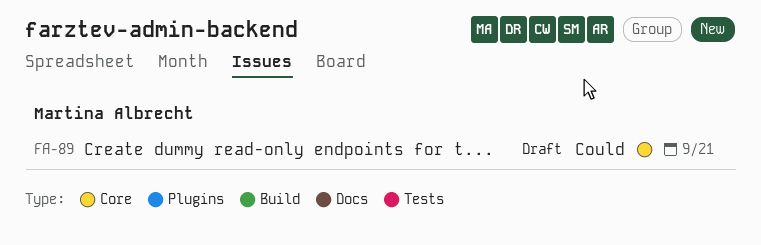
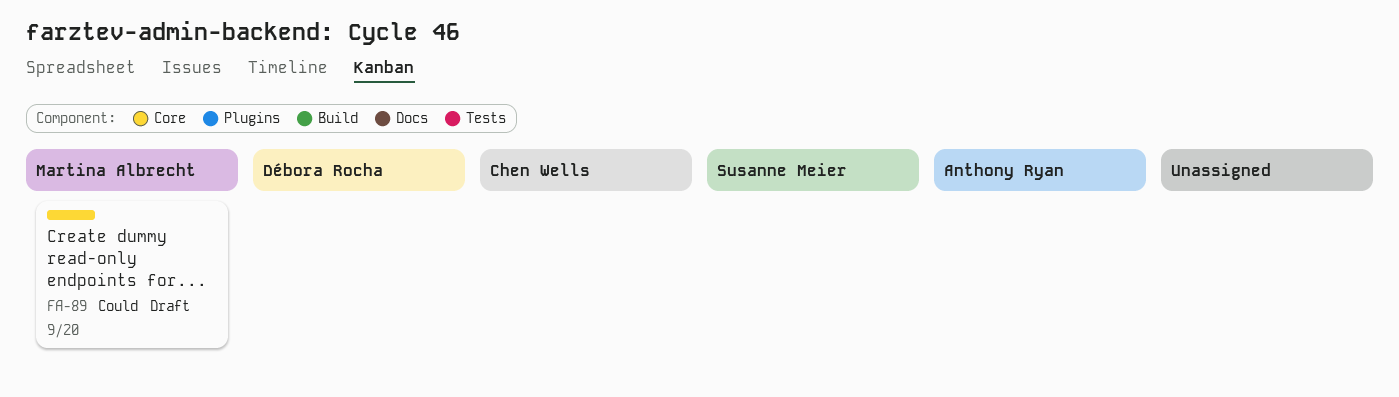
FA-89, due: Sep 21 -> Sep 20

